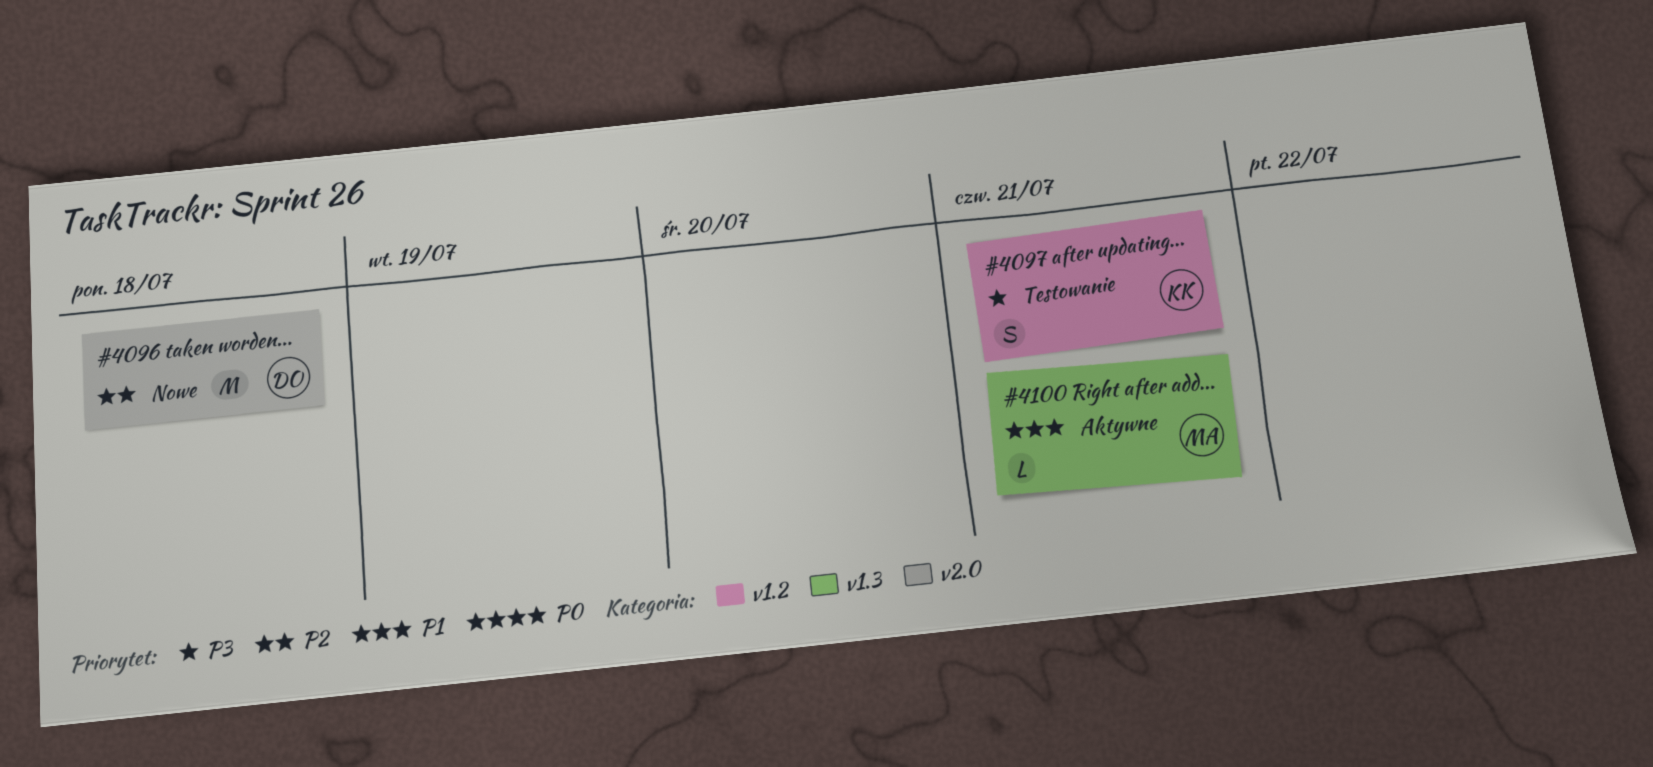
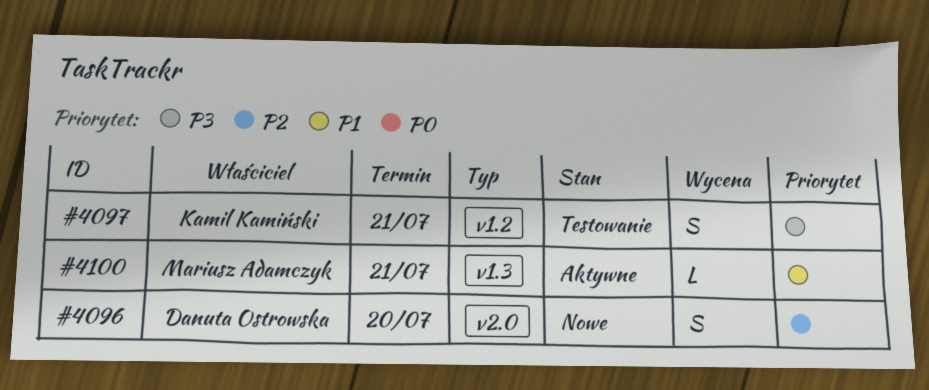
#4096, estimate: M -> S
#4096, due: Jul 18 -> Jul 20

